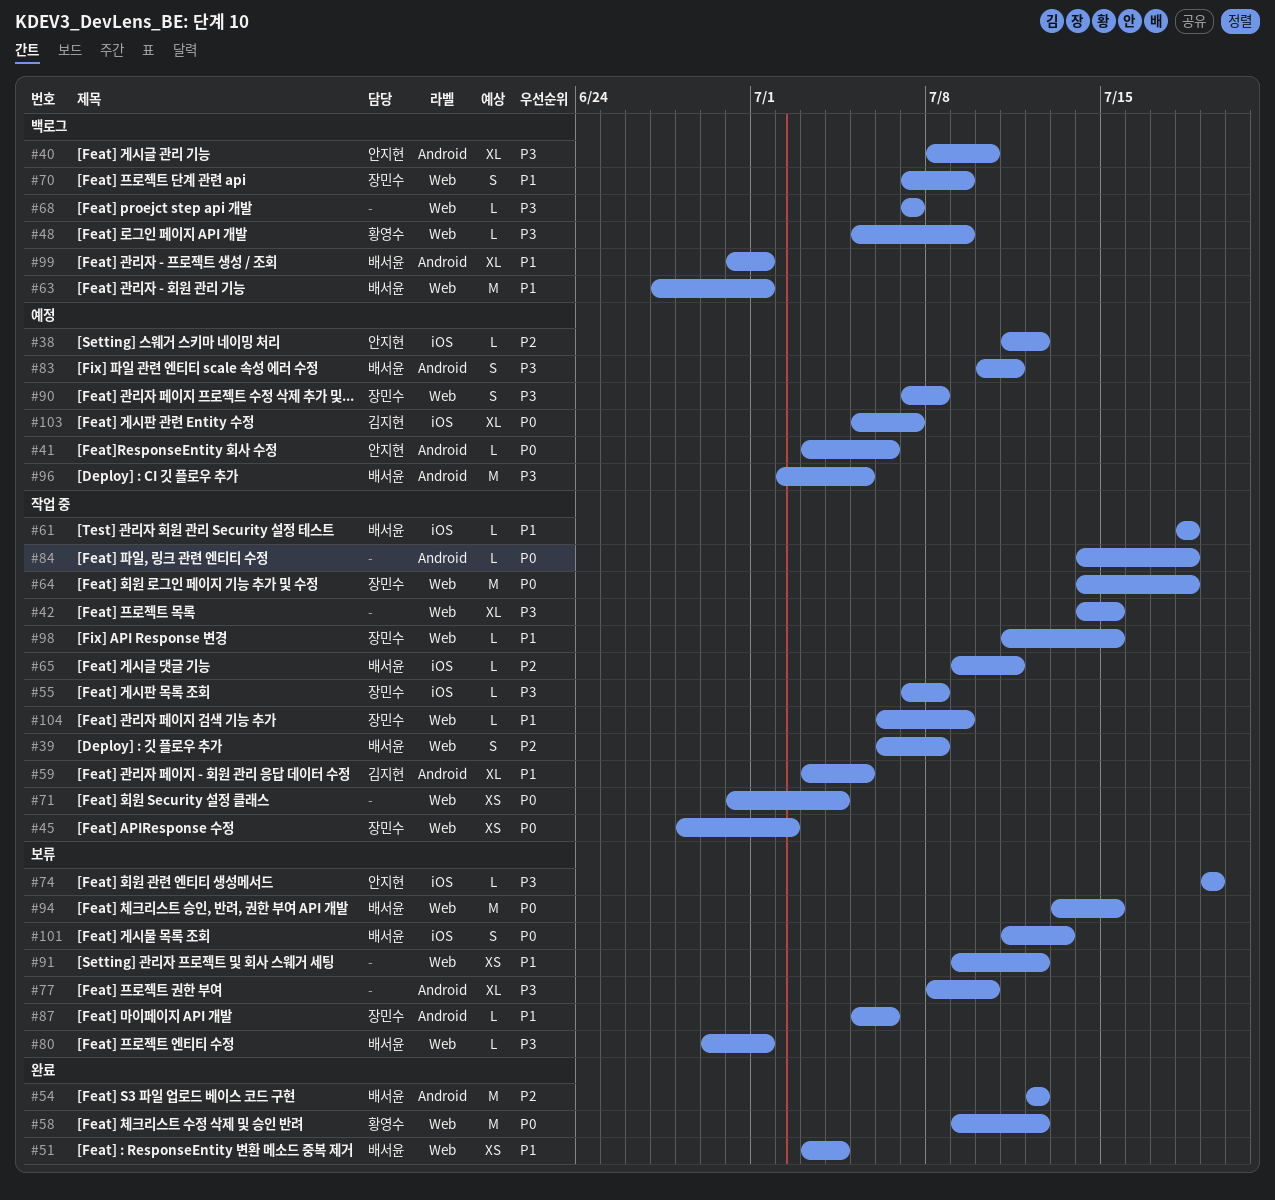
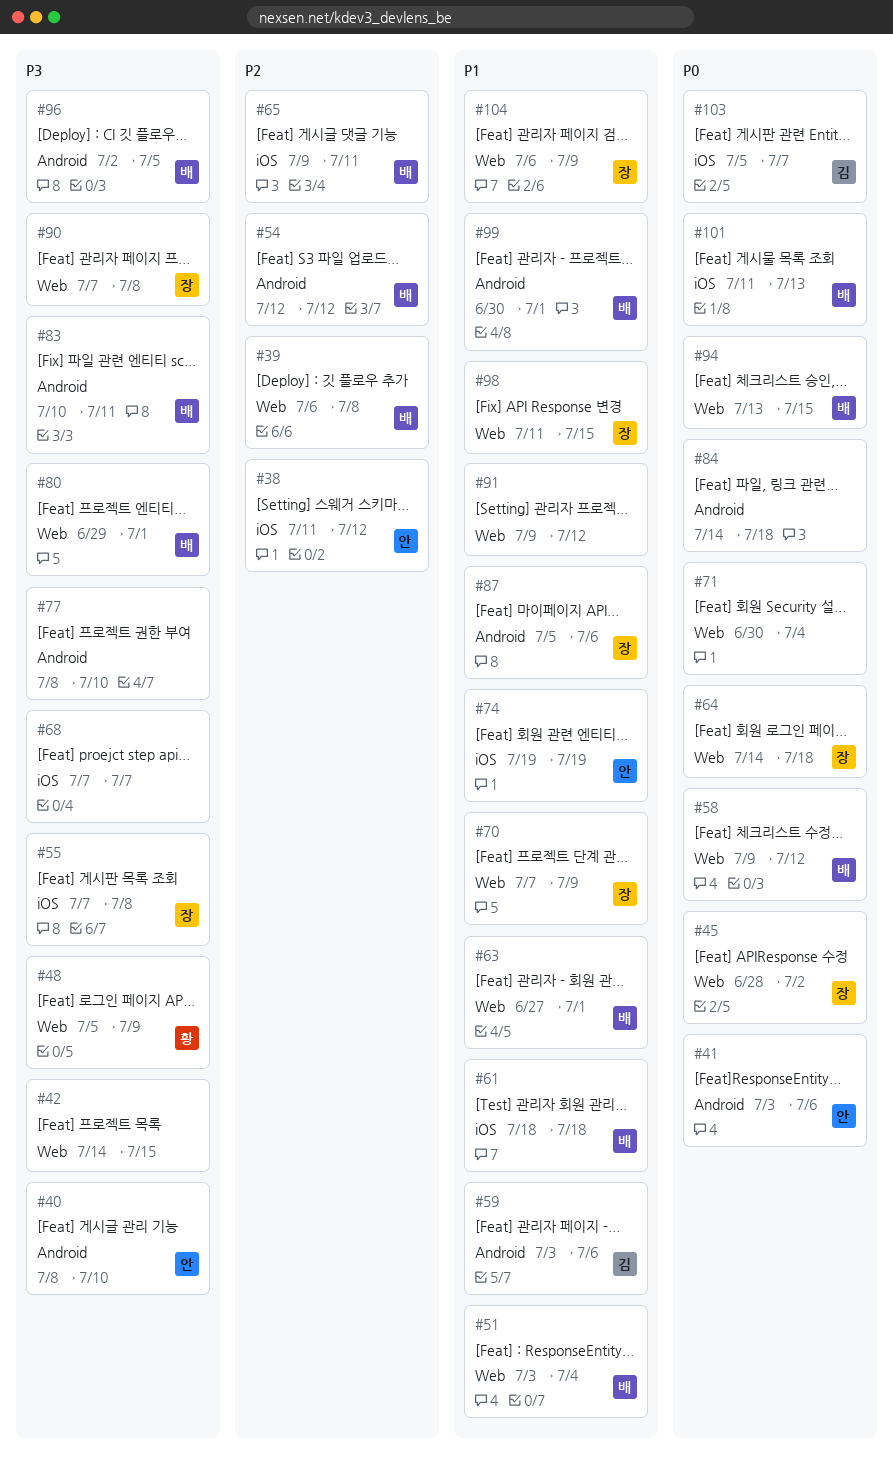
#58, owner: 황영수 -> 배서윤
#59, due: Jul 5 -> Jul 6
#68, label: Web -> iOS
#74, priority: P3 -> P1

